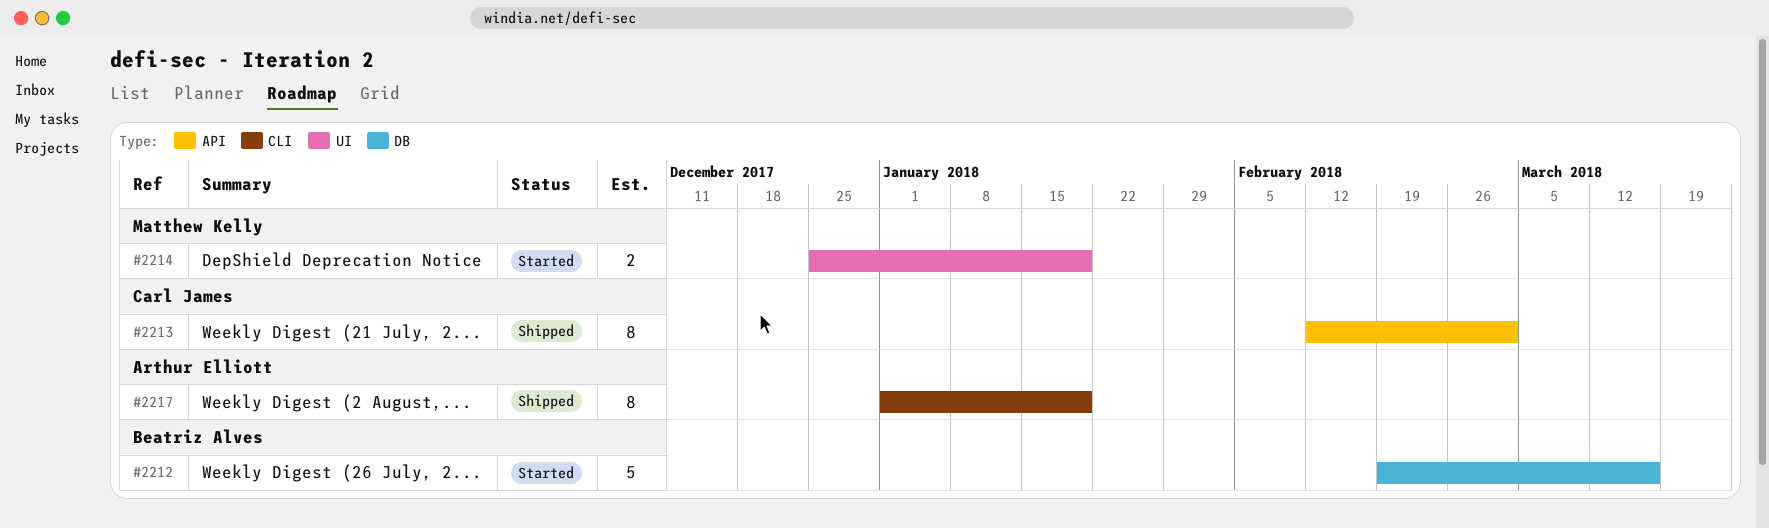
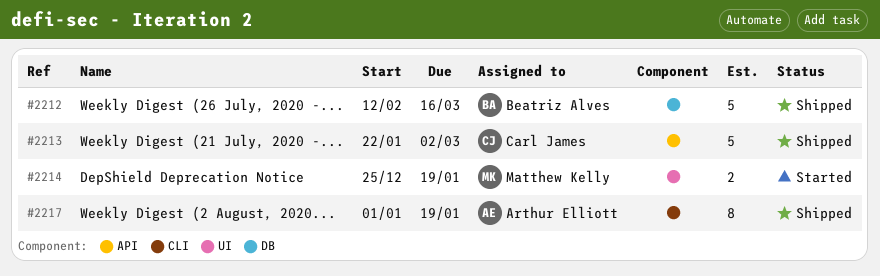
#2212, status: Started -> Shipped
#2212, start: Feb 19 -> Feb 12
#2213, estimate: 8 -> 5
#2213, start: Feb 12 -> Jan 22

